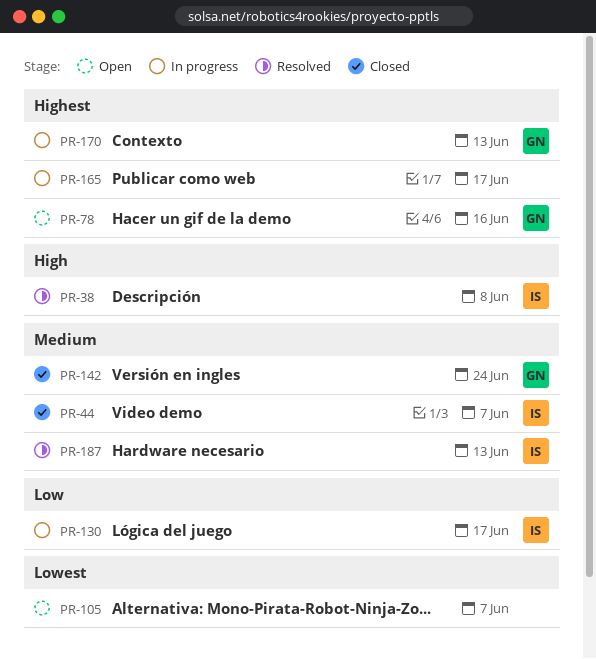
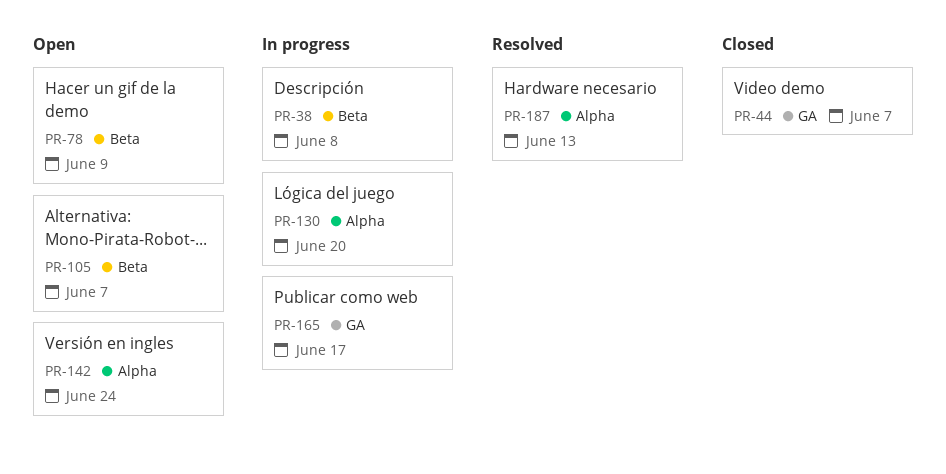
PR-38, status: Resolved -> In progress
PR-78, due: Jun 16 -> Jun 9
PR-130, due: Jun 17 -> Jun 20
PR-142, status: Closed -> Open
PR-170: present -> none

